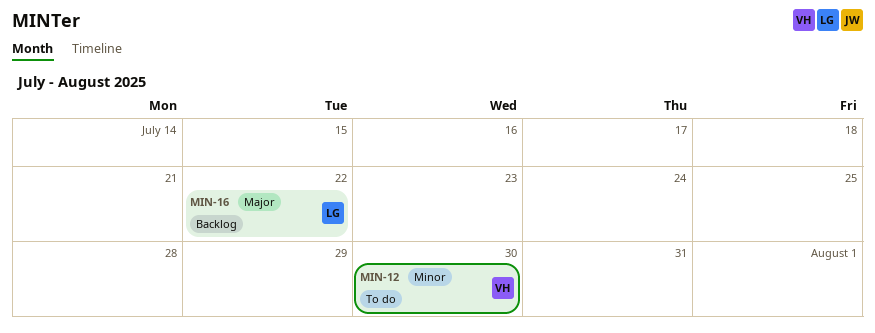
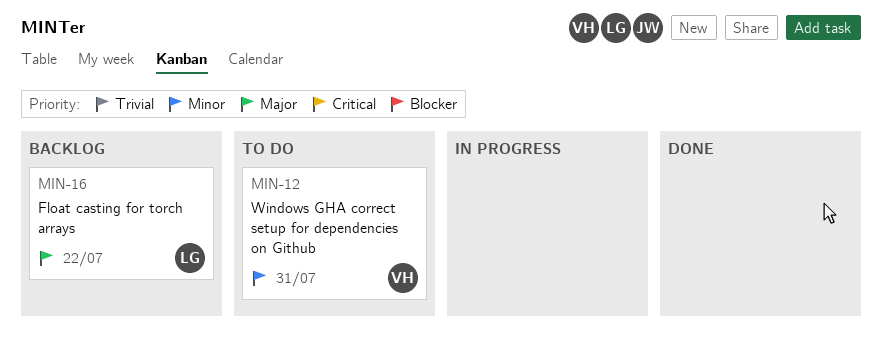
MIN-12, due: Jul 30 -> Jul 31

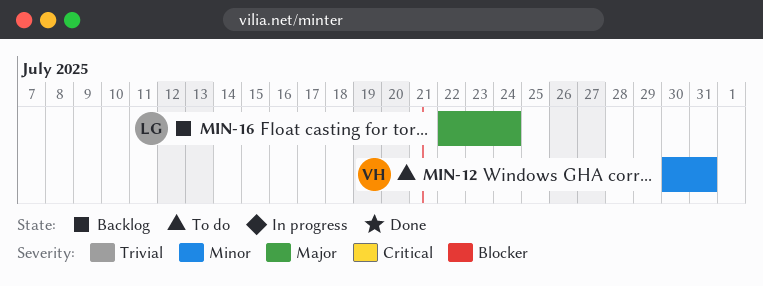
MIN-16, due: Jul 22 -> Jul 24

